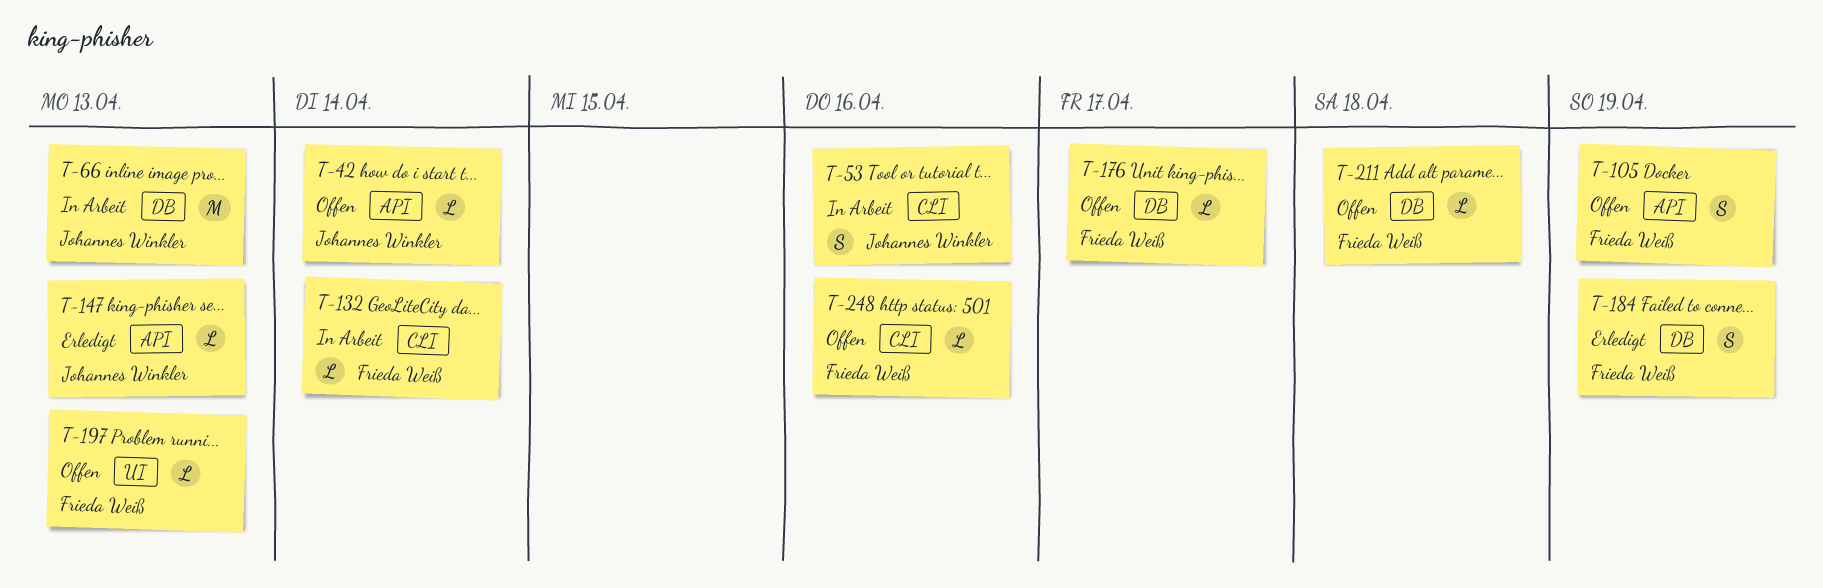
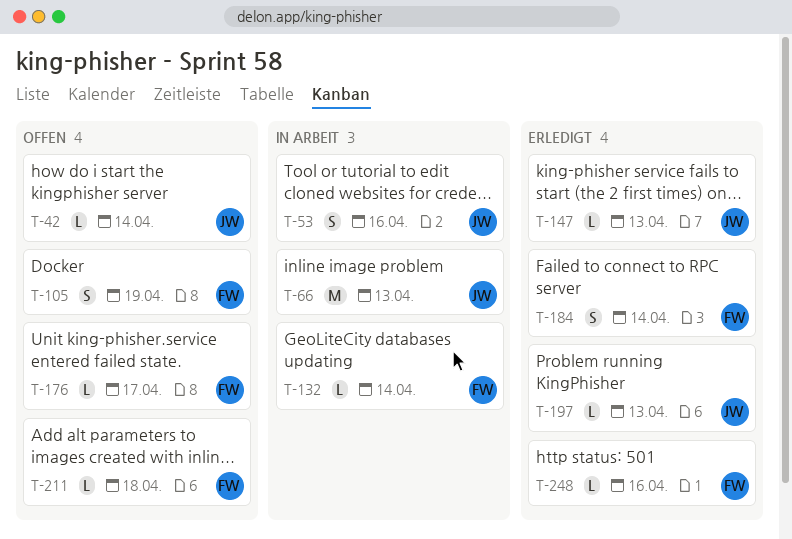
T-184, due: Apr 19 -> Apr 14
T-197, status: Offen -> Erledigt
T-197, owner: Frieda Weiß -> Johannes Winkler
T-248, status: Offen -> Erledigt

